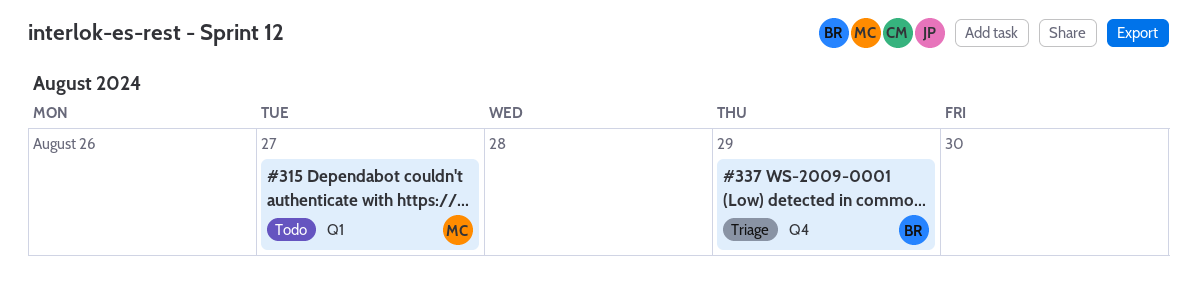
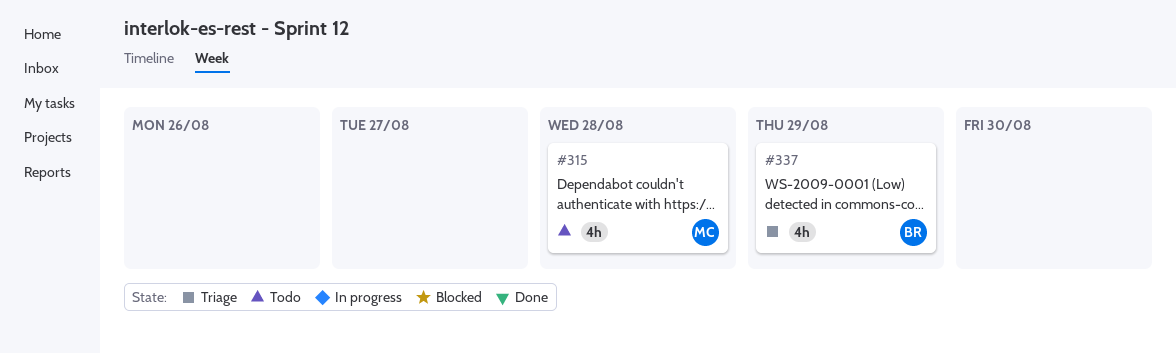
#315, due: Aug 27 -> Aug 28

